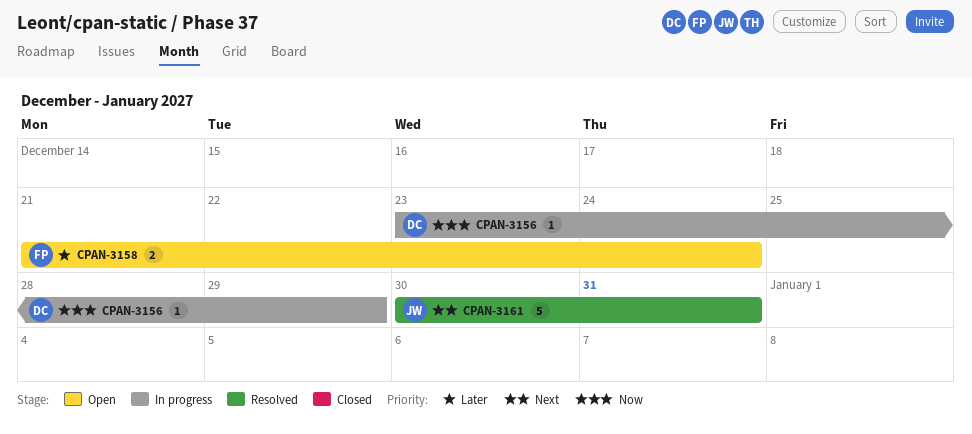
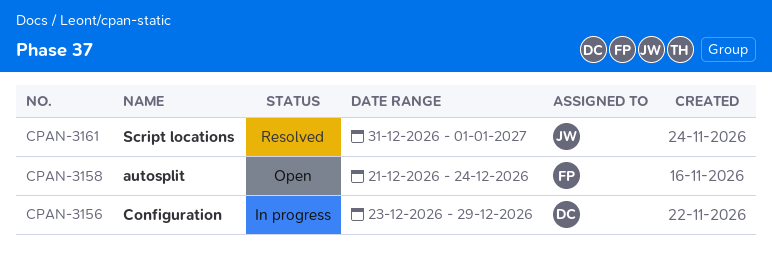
CPAN-3161, start: Dec 30 -> Dec 31
CPAN-3161, due: Dec 31 -> Jan 1

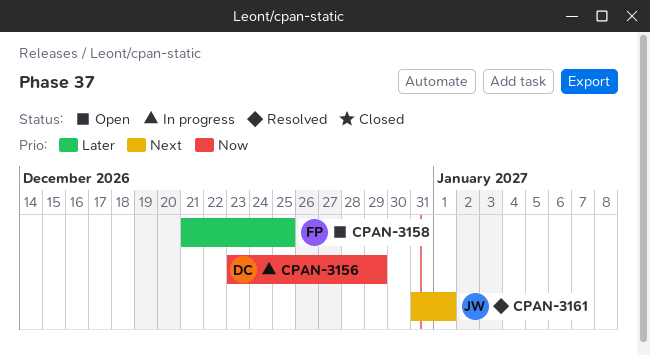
CPAN-3158, due: Dec 24 -> Dec 25

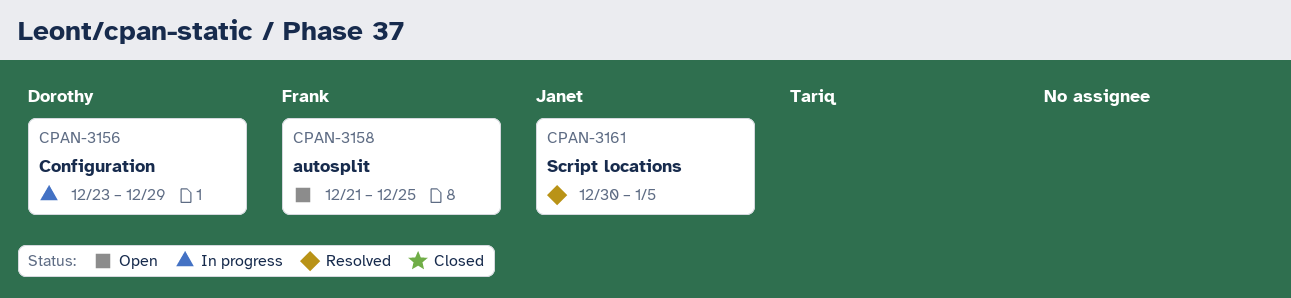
CPAN-3161, start: Dec 31 -> Dec 30
CPAN-3161, due: Jan 1 -> Jan 5

